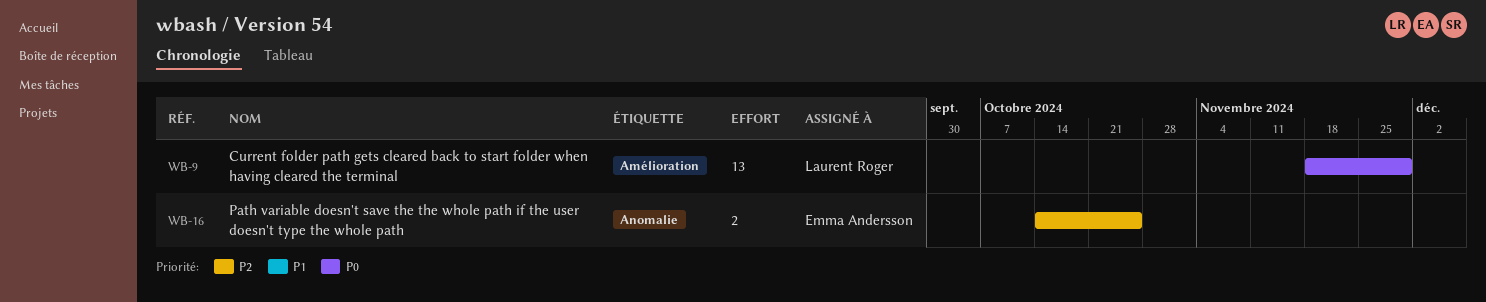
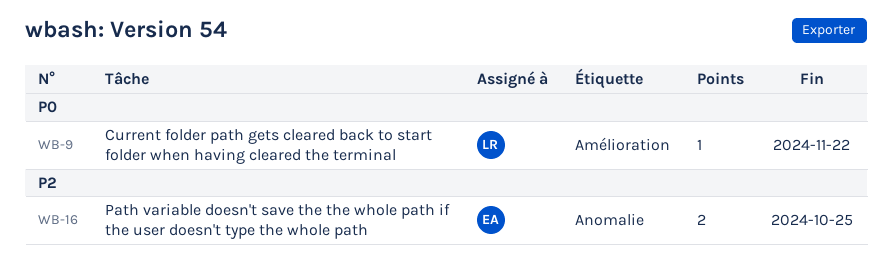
WB-9, estimate: 13 -> 1
WB-9, due: Nov 29 -> Nov 22

